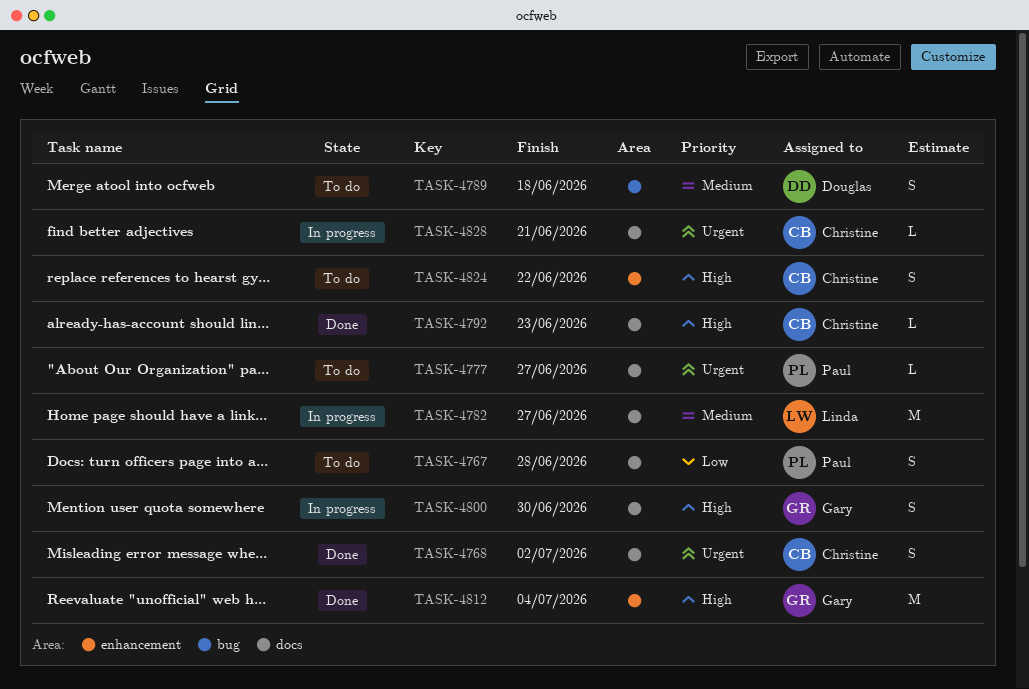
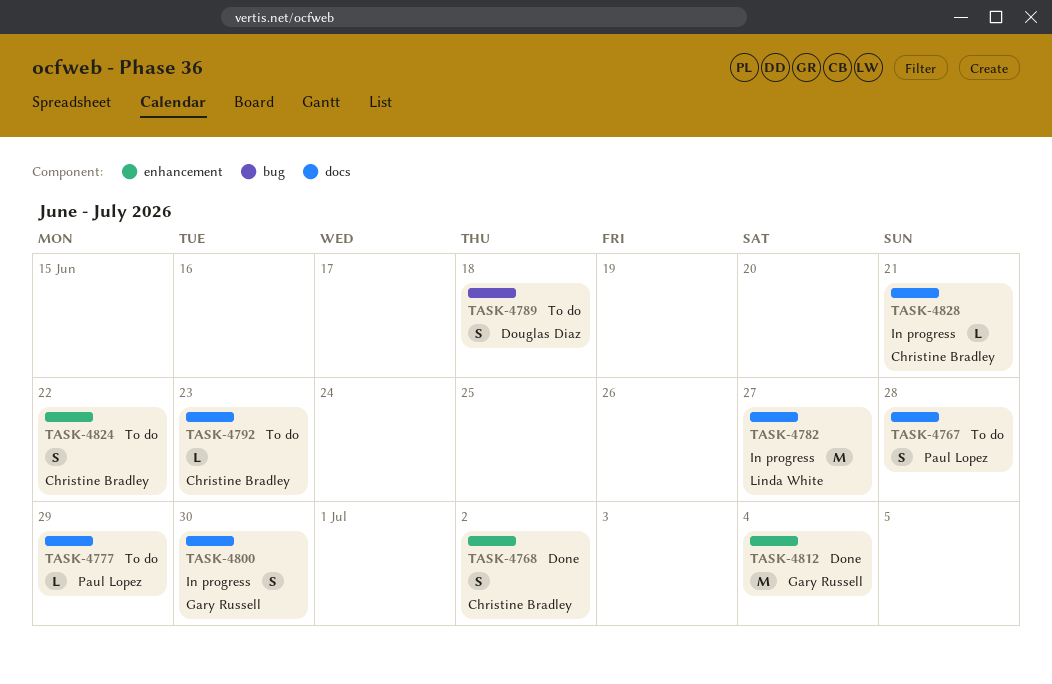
TASK-4768, label: docs -> enhancement
TASK-4777, due: Jun 27 -> Jun 29
TASK-4792, status: Done -> To do

